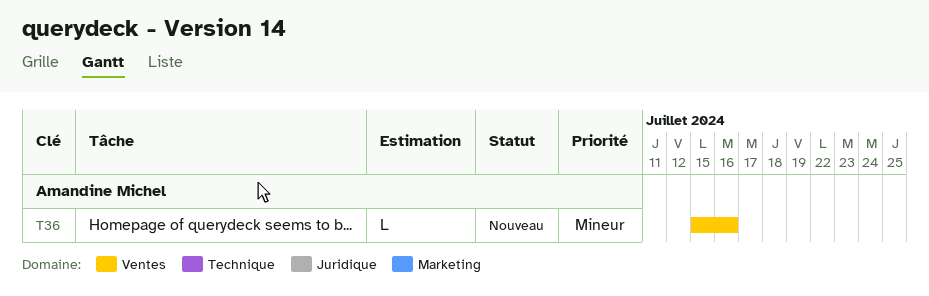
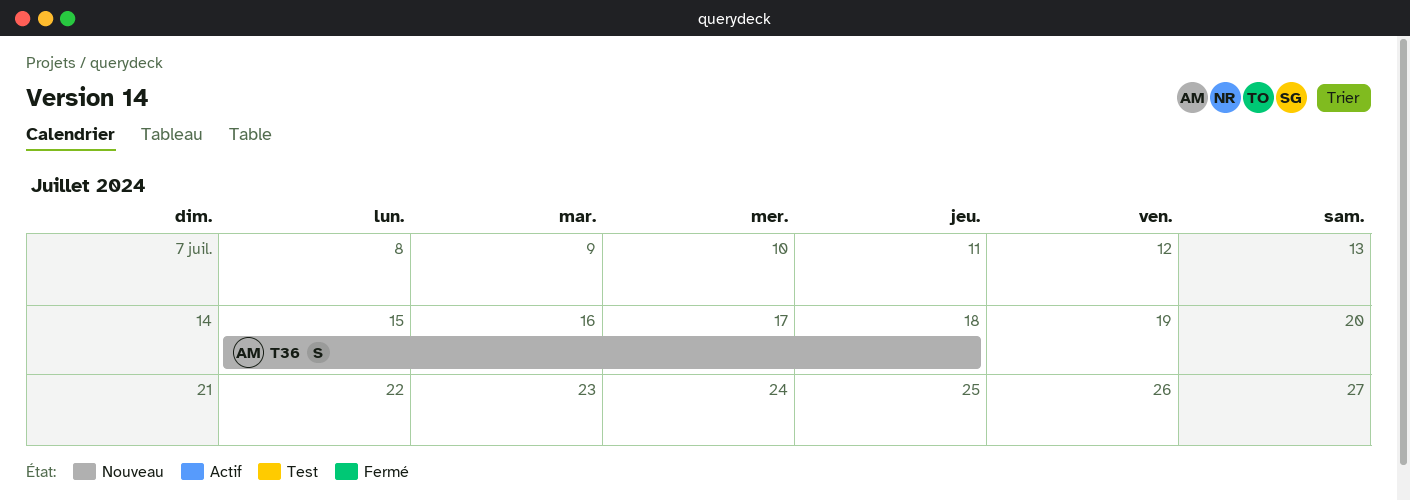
T36, estimate: L -> S
T36, due: Jul 16 -> Jul 18

